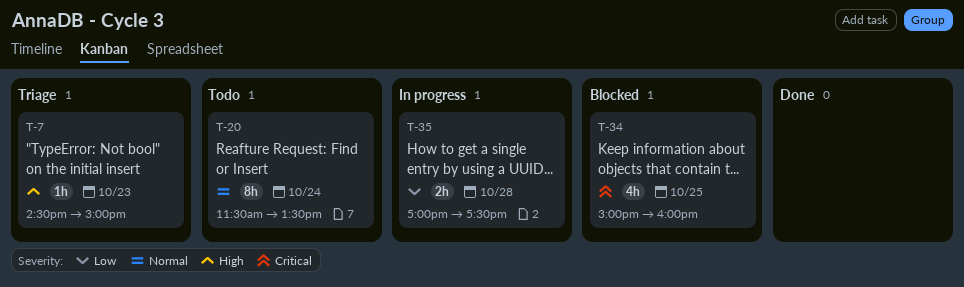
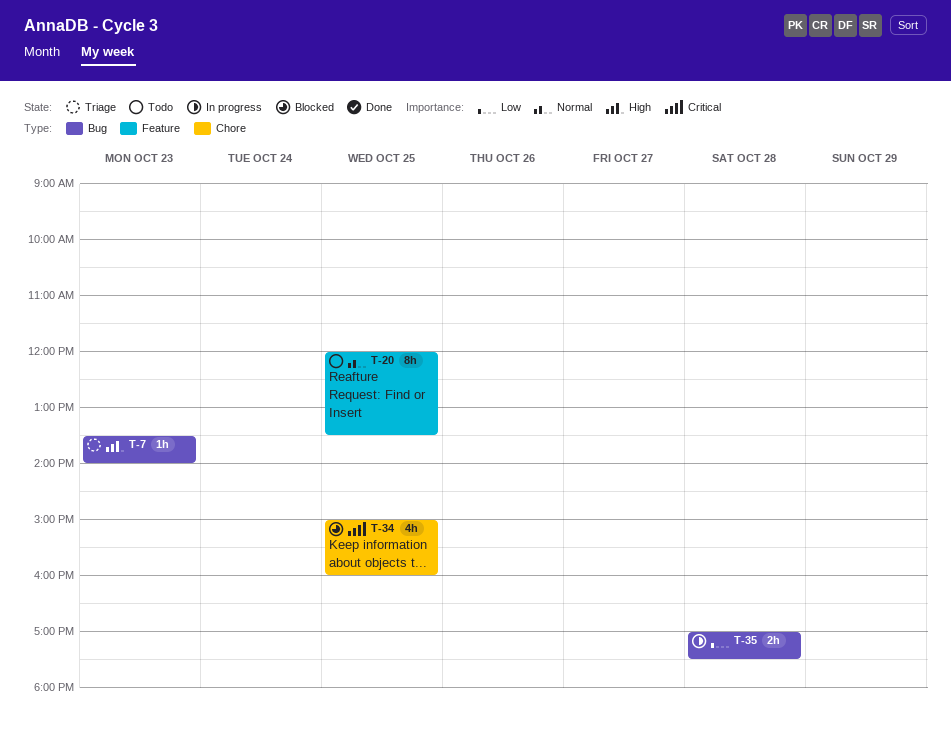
T-7, begins: 14:30 -> 13:30
T-7, ends: 15:00 -> 14:00
T-20, day: Oct 24 -> Oct 25
T-20, begins: 11:30 -> 12:00

